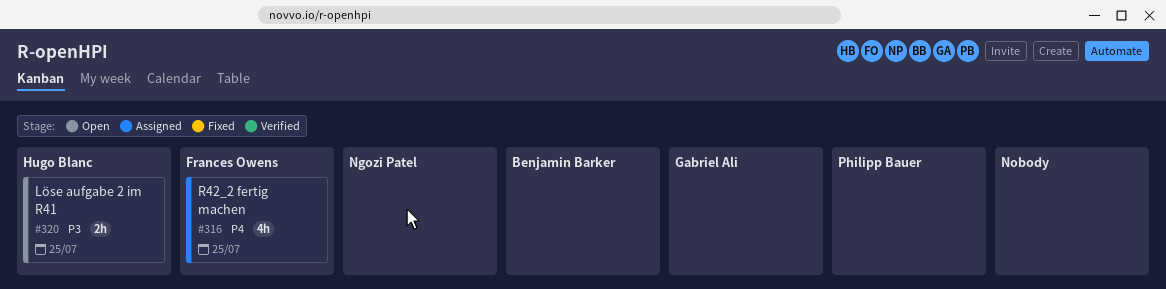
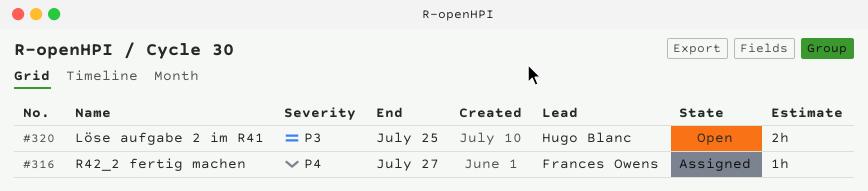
#316, estimate: 4h -> 1h
#316, due: Jul 25 -> Jul 27

